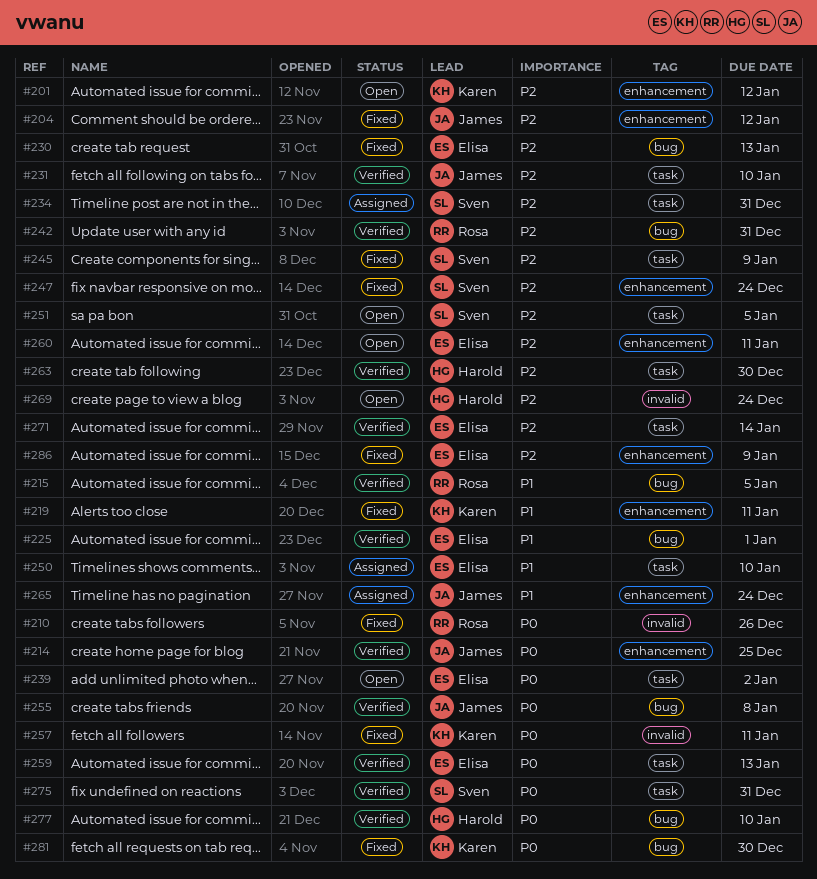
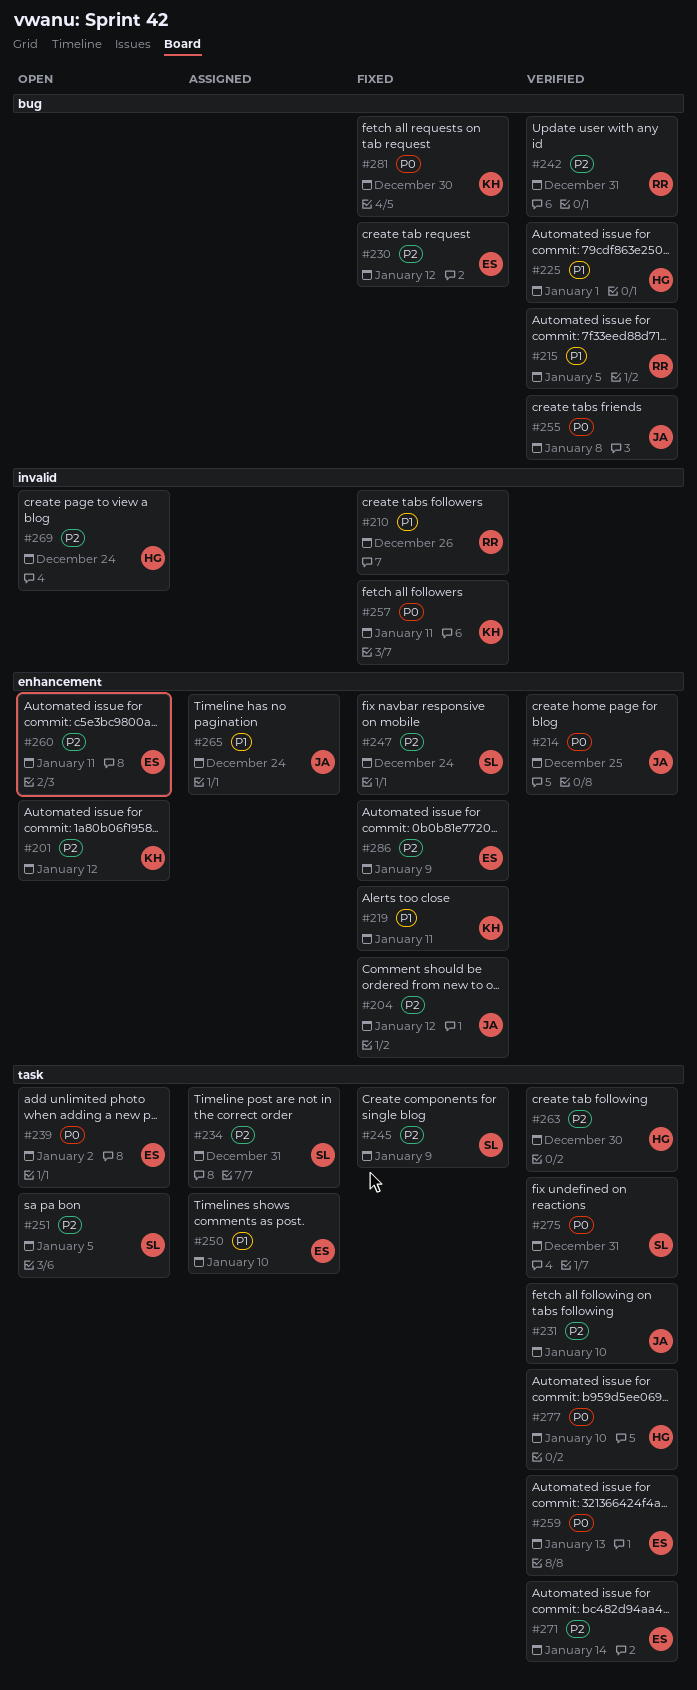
#210, priority: P0 -> P1
#225, owner: Elisa -> Harold
#230, due: Jan 13 -> Jan 12
#277, label: bug -> task

